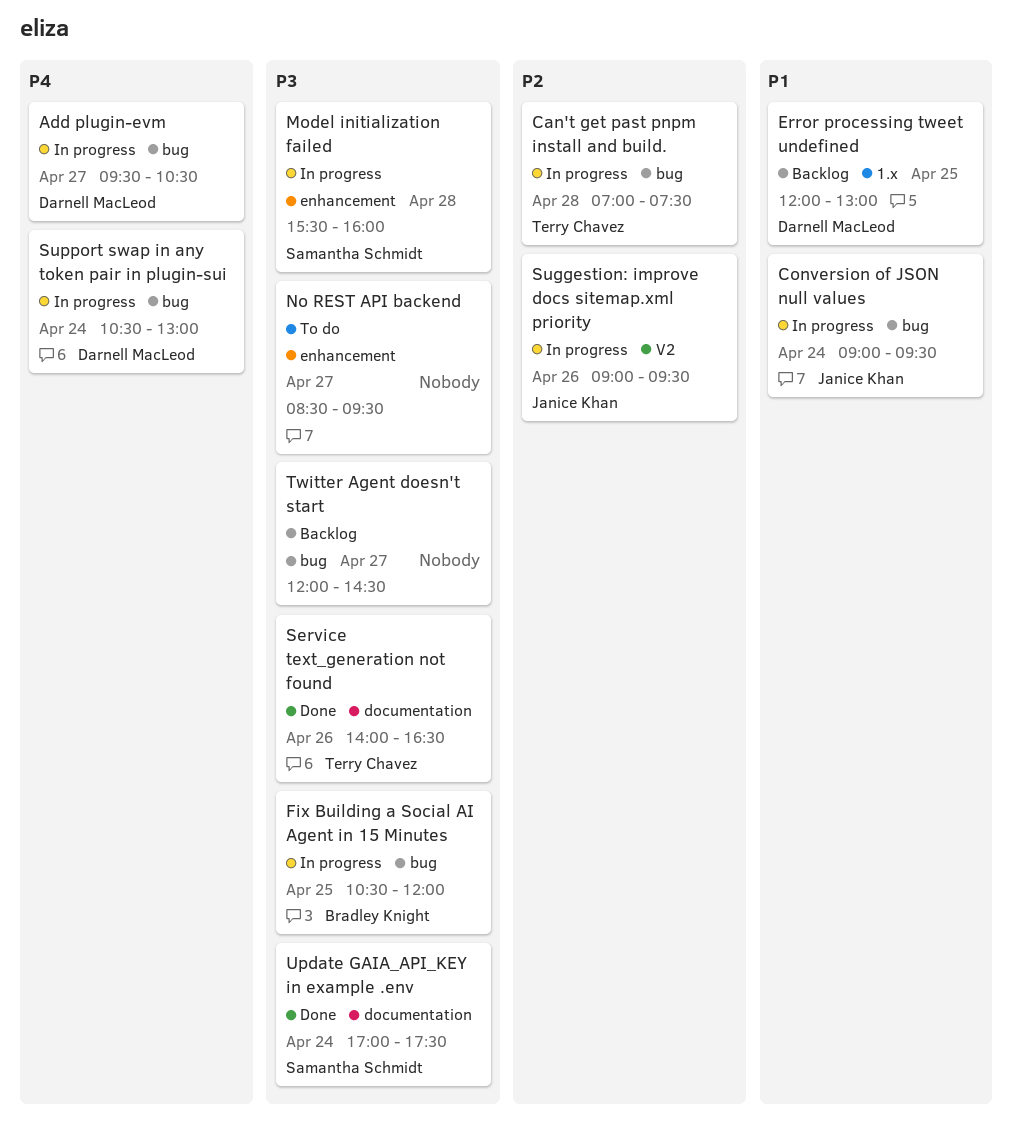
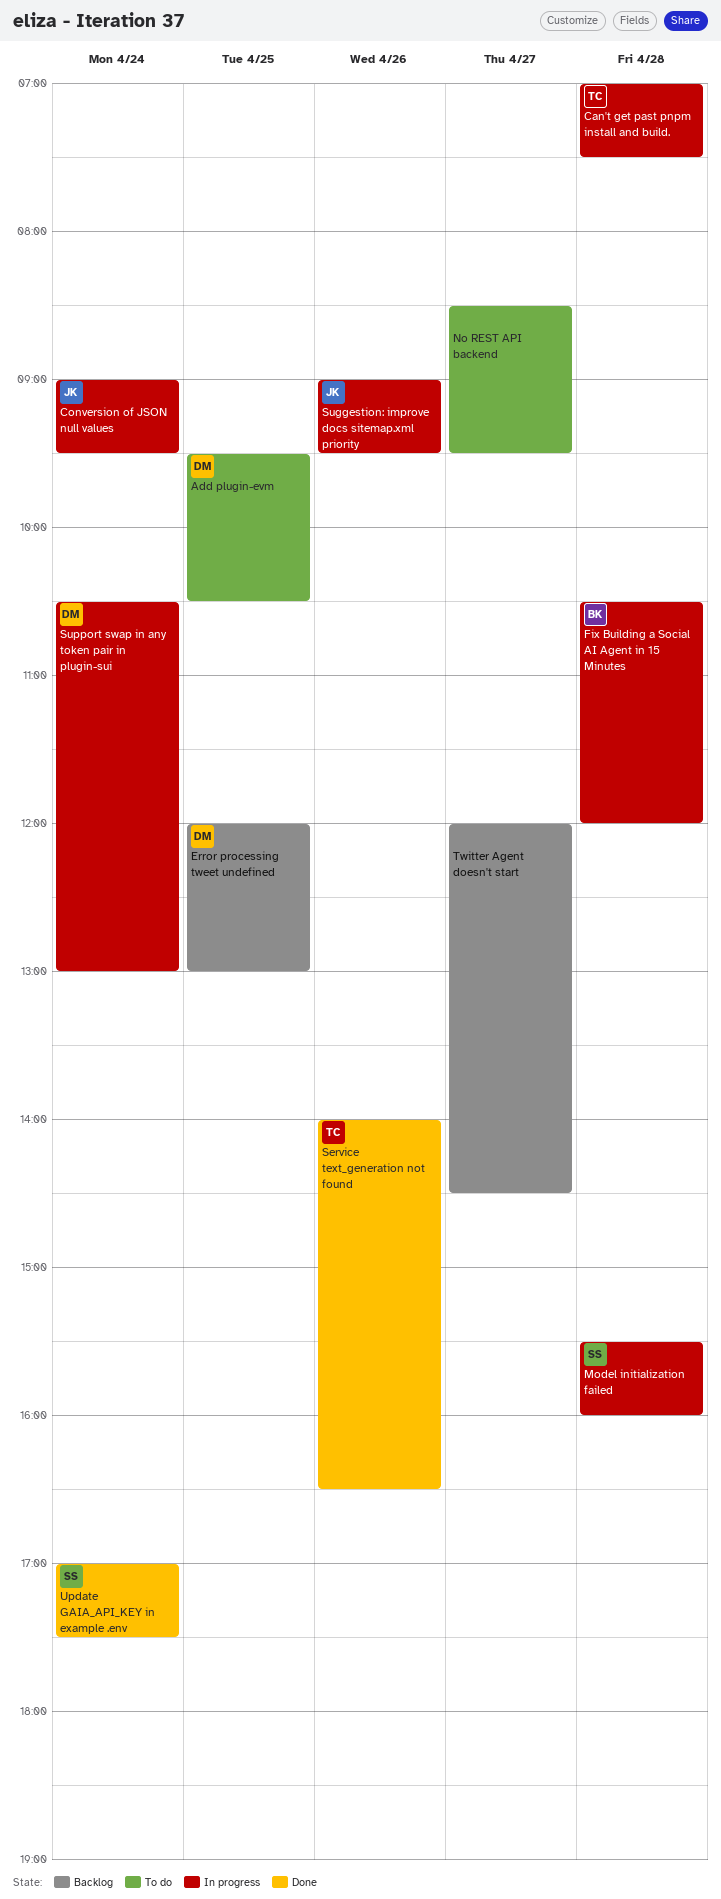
Add plugin-evm, status: In progress -> To do
Add plugin-evm, day: Apr 27 -> Apr 25
Fix Building a Social AI Agent in 15 Minutes, day: Apr 25 -> Apr 28

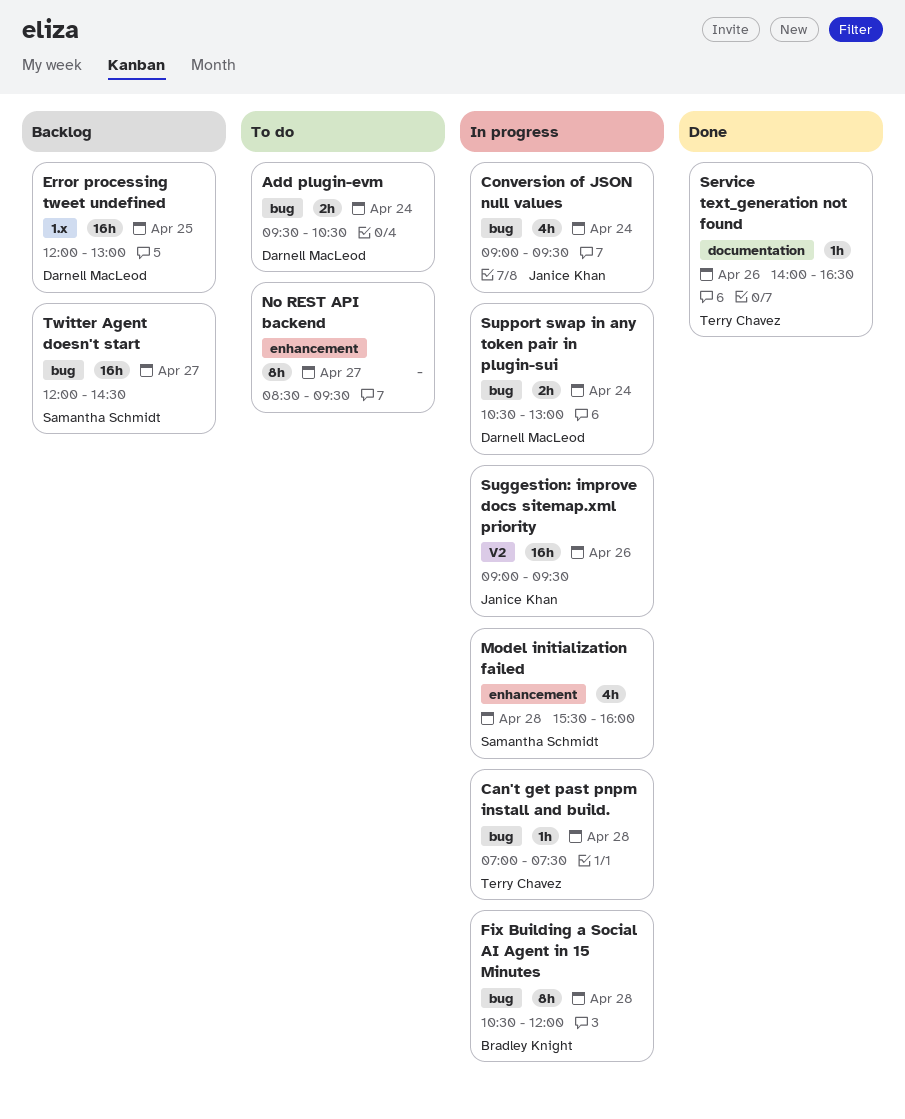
Add plugin-evm, day: Apr 25 -> Apr 24
Twitter Agent doesn't start, owner: none -> Samantha Schmidt
Update GAIA_API_KEY in example .env: present -> none

